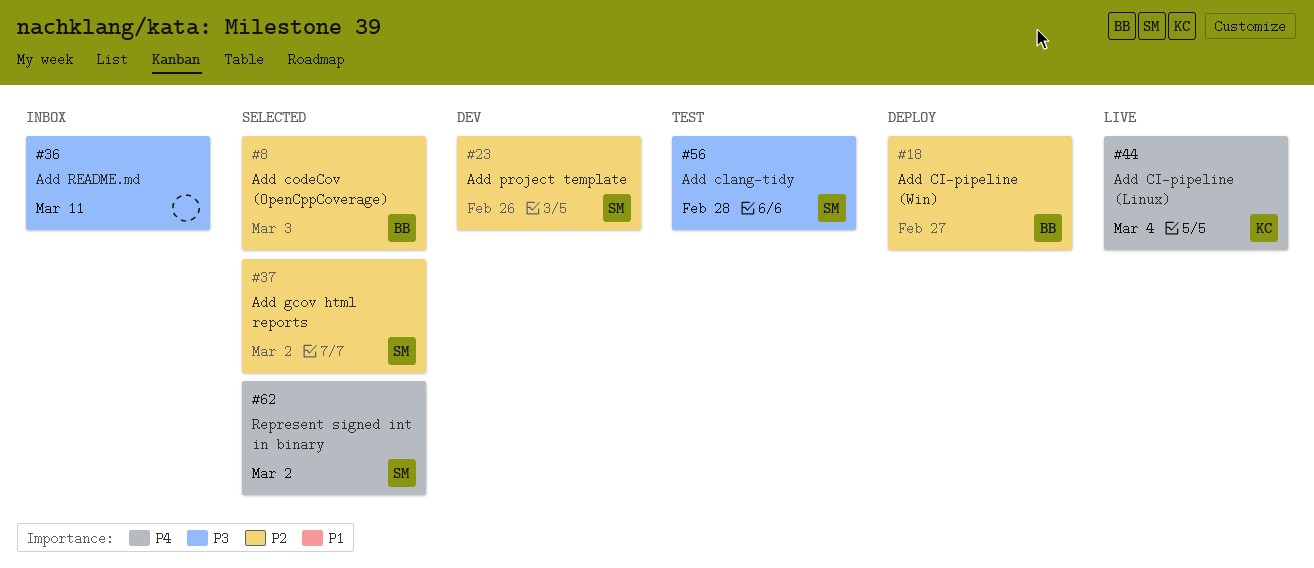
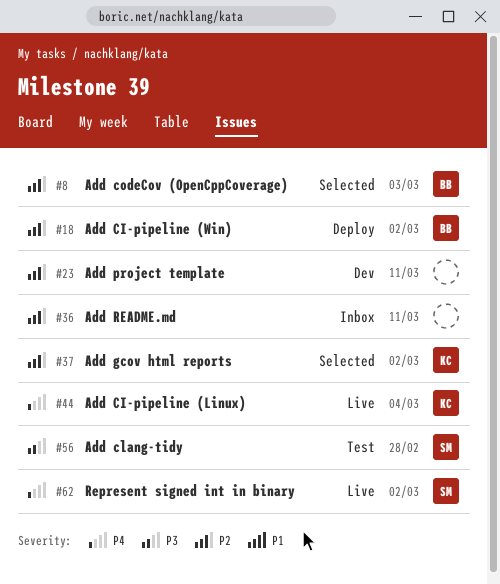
#18, due: Feb 27 -> Mar 2
#23, owner: SM -> none
#23, due: Feb 26 -> Mar 11
#36, priority: P3 -> P2
#37, owner: SM -> KC
#62, status: Selected -> Live

